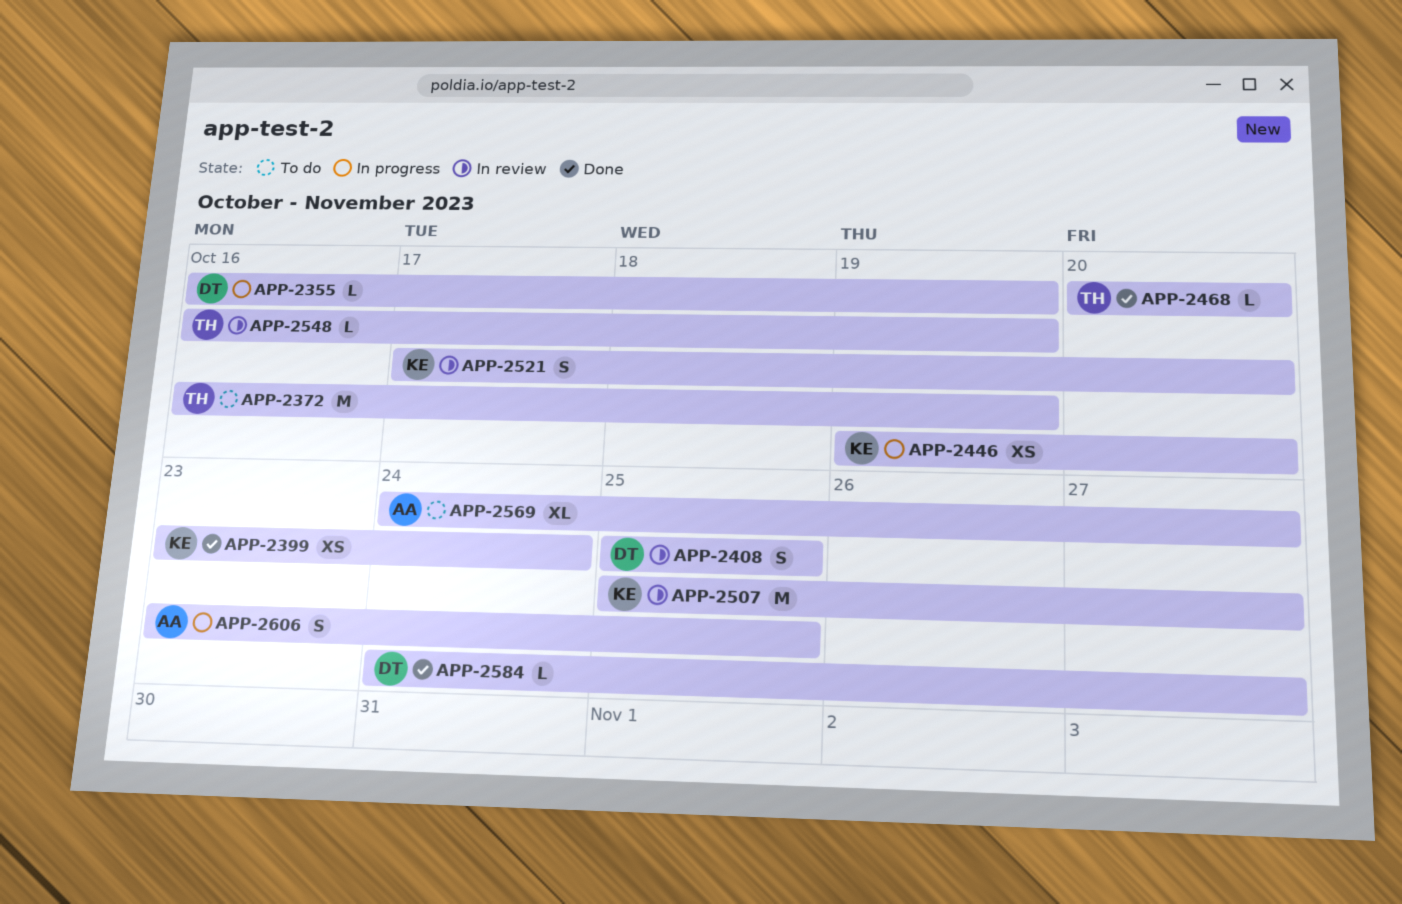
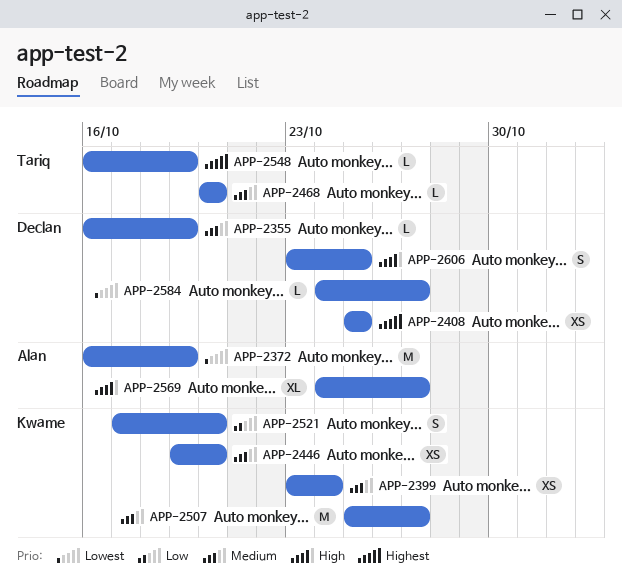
APP-2372, owner: Tariq -> Alan
APP-2408, estimate: S -> XS
APP-2606, owner: Alan -> Declan

